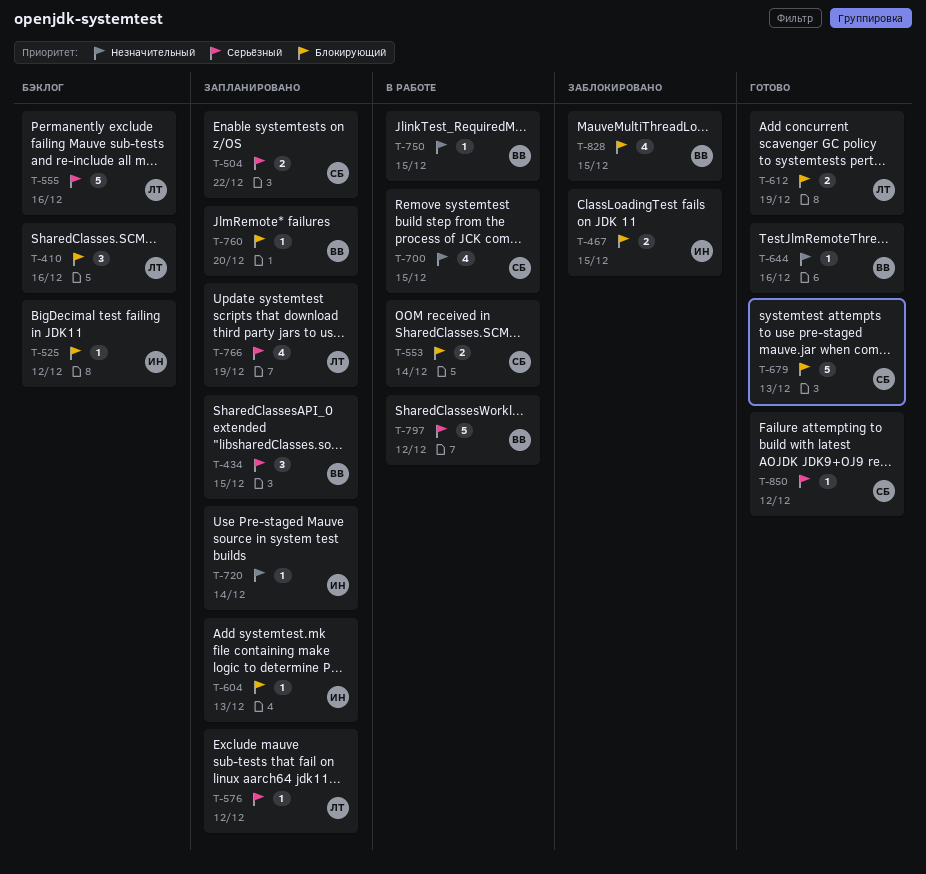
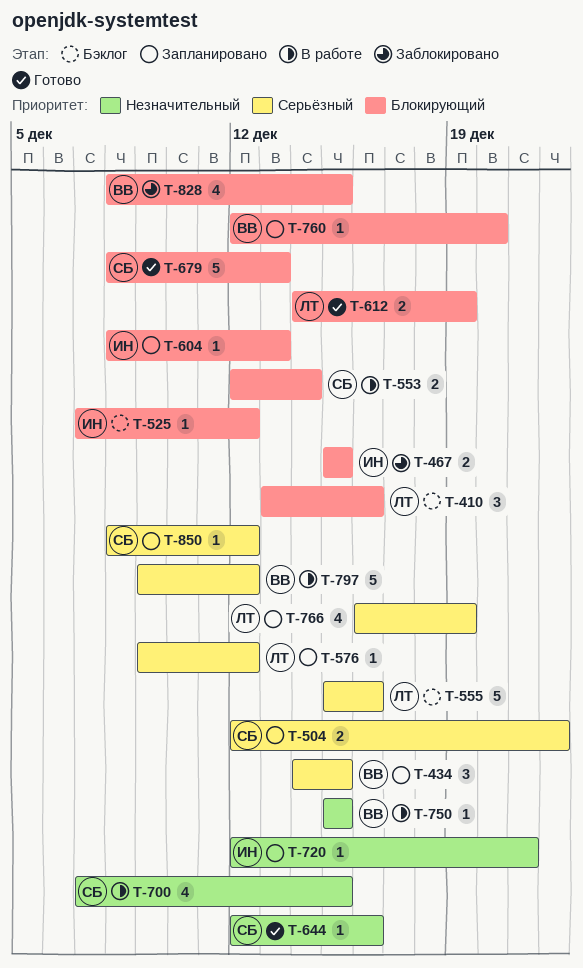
T-644, owner: ВВ -> СБ
T-720, due: Dec 14 -> Dec 21
T-850, status: Готово -> Запланировано

